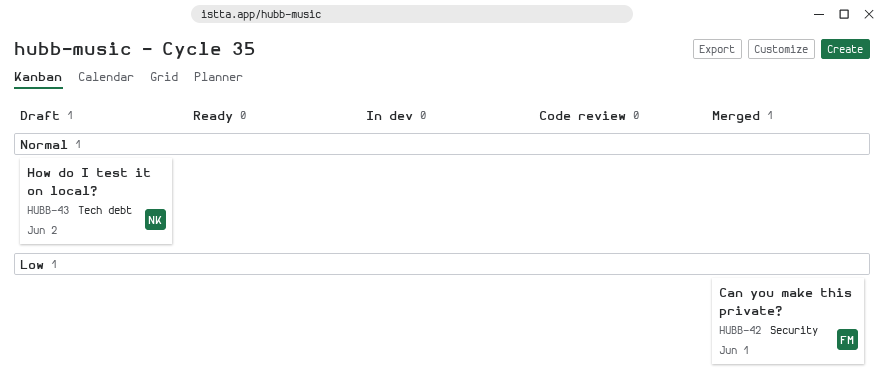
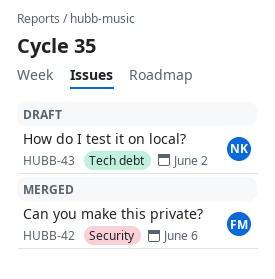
HUBB-42, due: Jun 1 -> Jun 6

